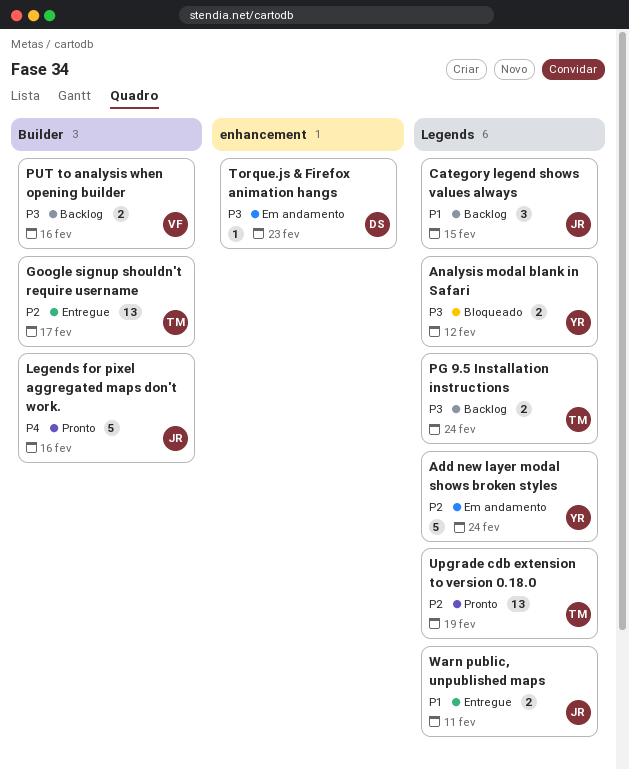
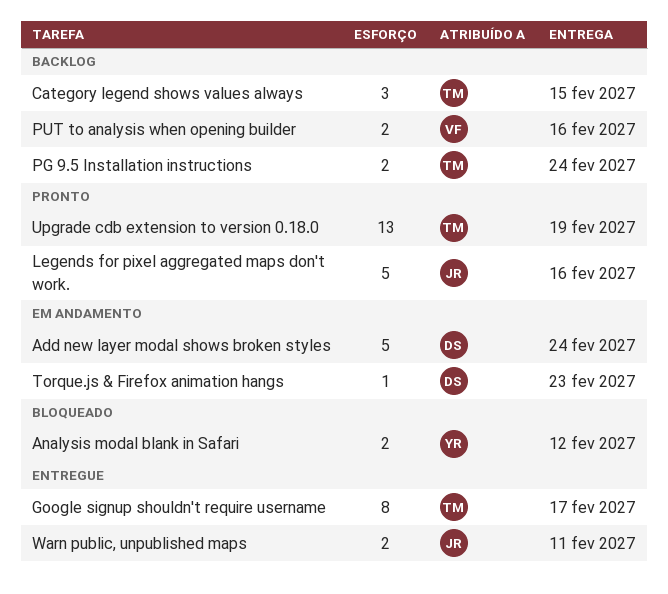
Add new layer modal shows broken styles, owner: YR -> DS
Category legend shows values always, owner: JR -> TM
Google signup shouldn't require username, estimate: 13 -> 8

